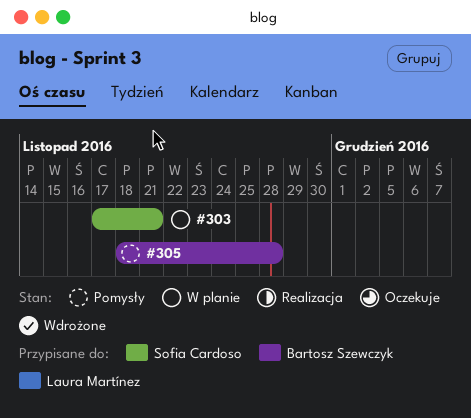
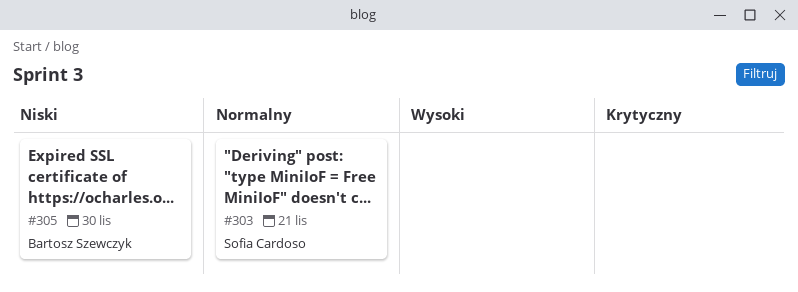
#305, due: Nov 28 -> Nov 30

